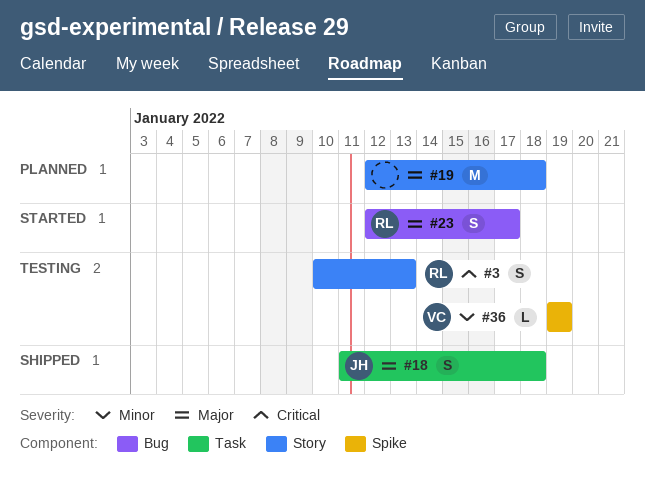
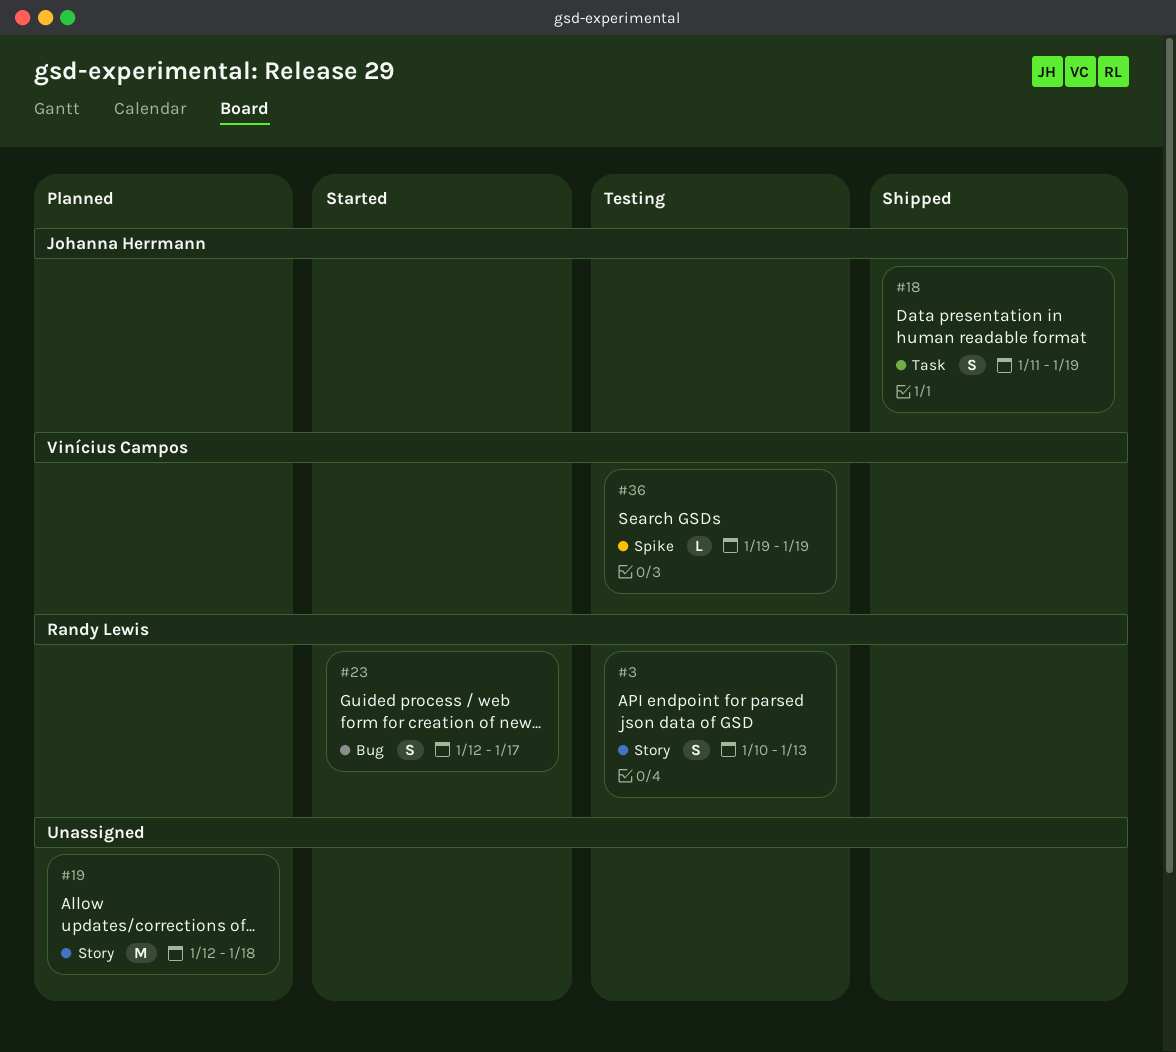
#18, due: Jan 18 -> Jan 19

